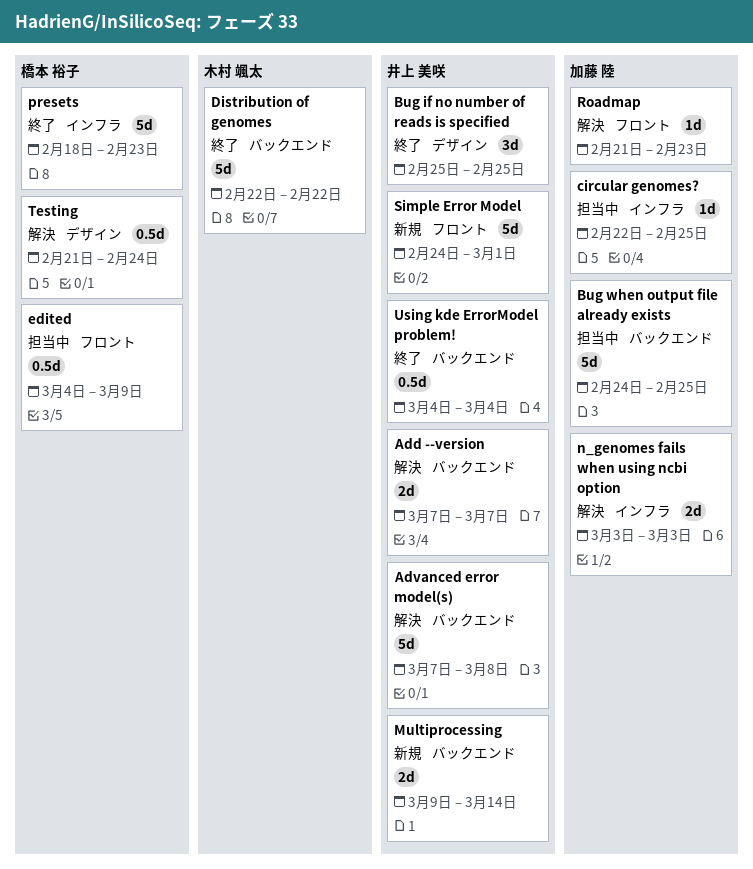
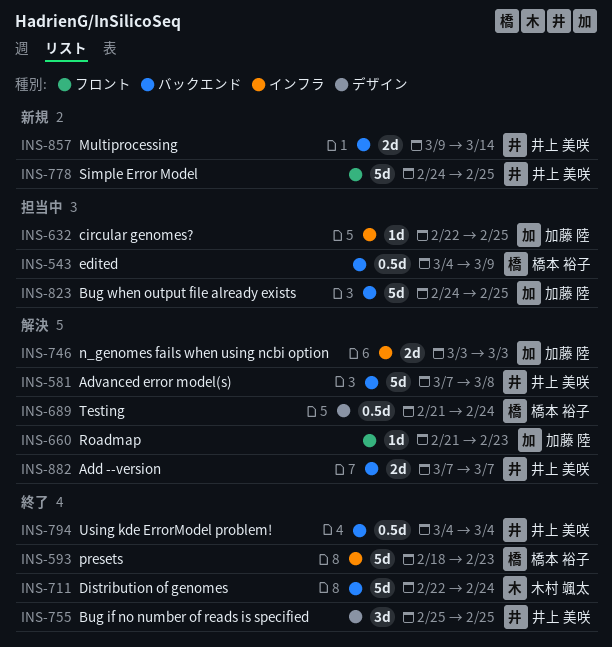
Distribution of genomes, due: Feb 22 -> Feb 24
edited, label: フロント -> バックエンド
Simple Error Model, due: Mar 1 -> Feb 25

